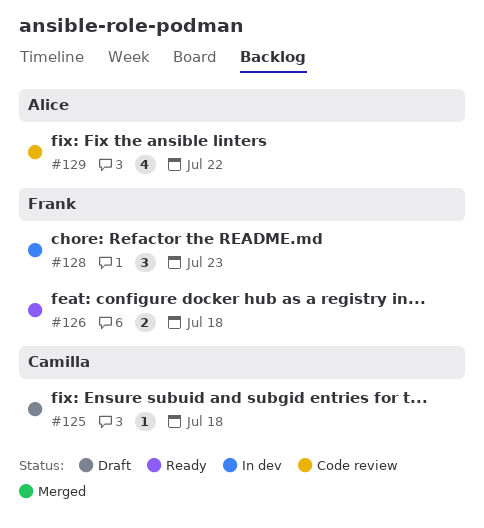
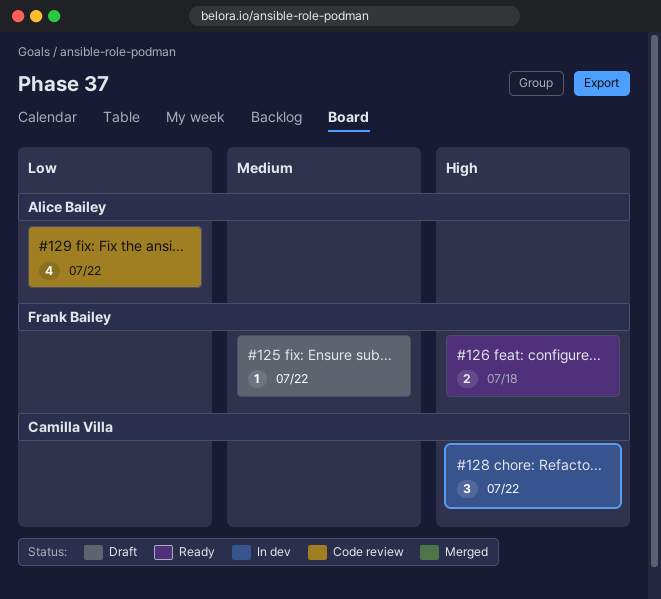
#125, owner: Camilla Villa -> Frank Bailey
#125, due: Jul 18 -> Jul 22
#128, owner: Frank Bailey -> Camilla Villa
#128, due: Jul 23 -> Jul 22

